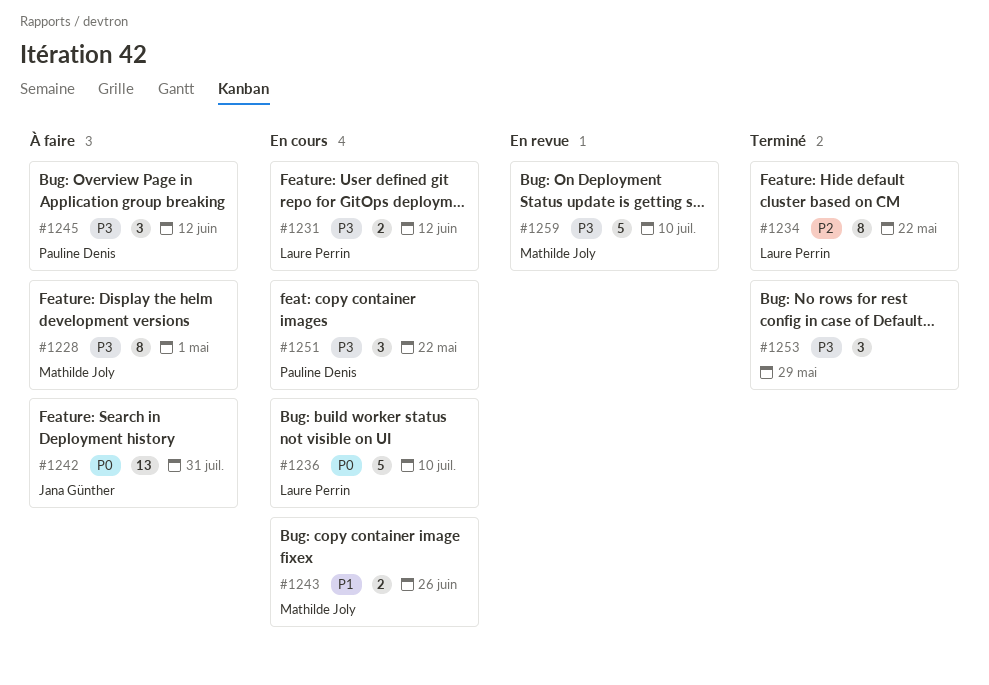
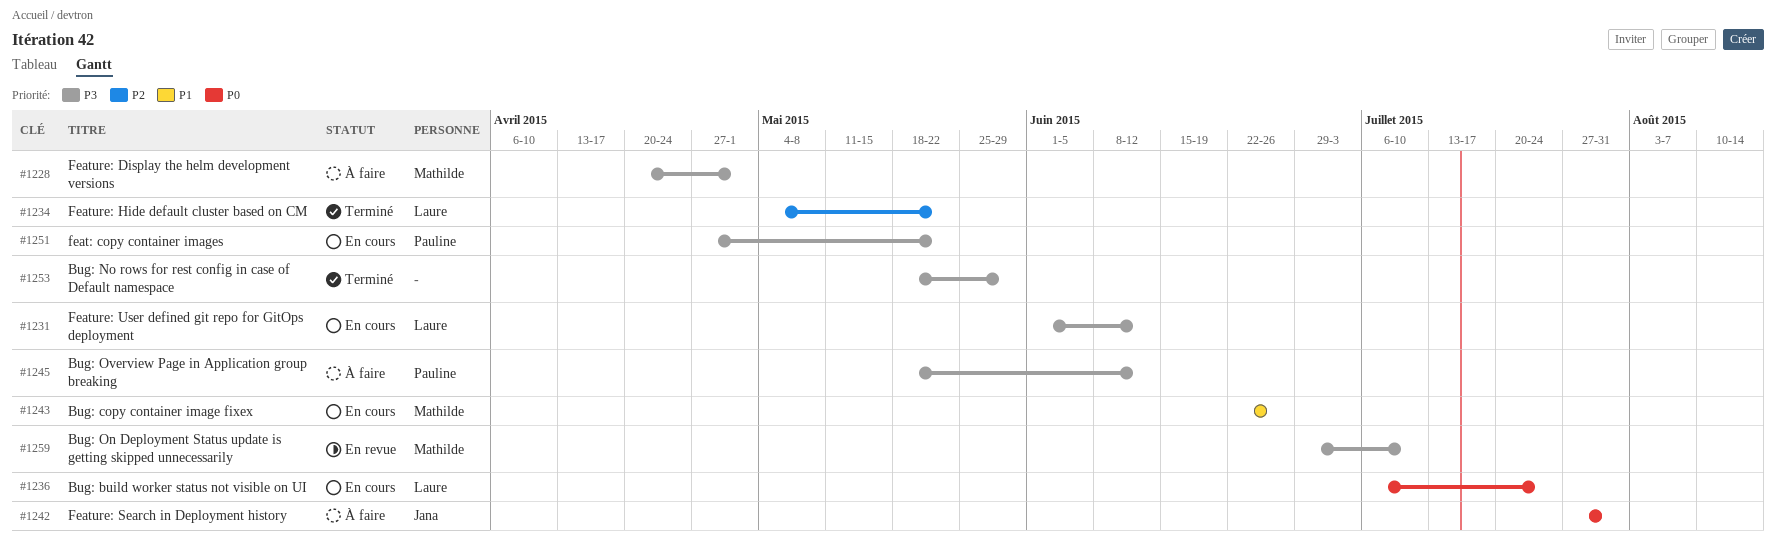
#1236, due: Jul 10 -> Jul 24

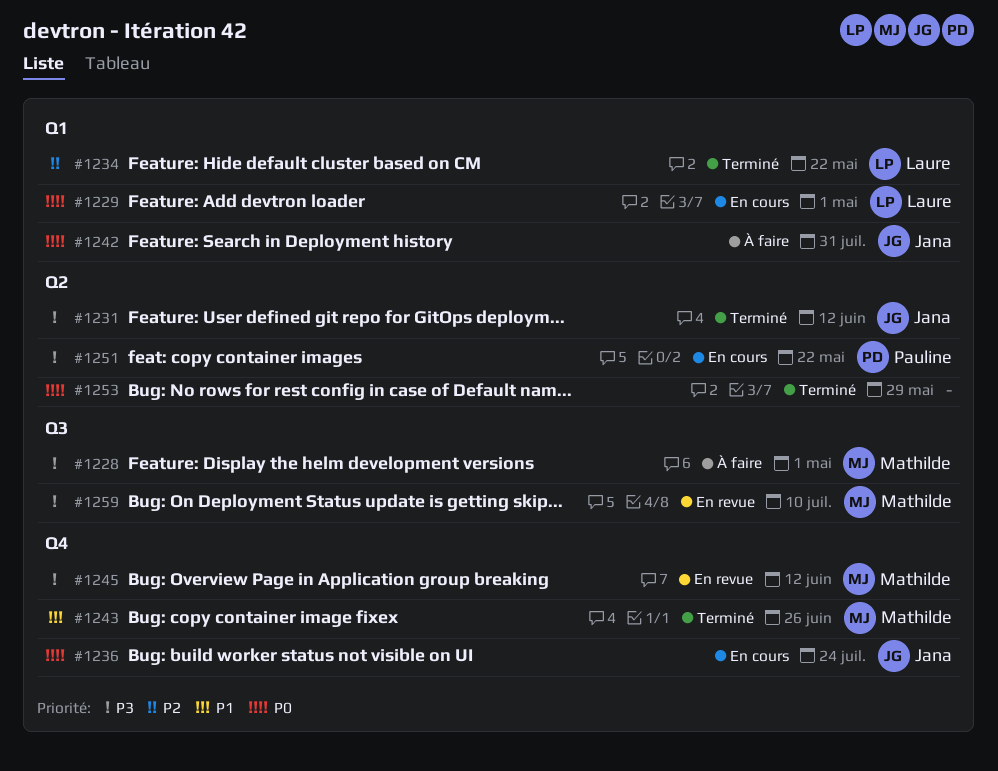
#1229: none -> present
#1231, status: En cours -> Terminé
#1231, owner: Laure -> Jana
#1236, owner: Laure -> Jana
#1243, status: En cours -> Terminé
#1245, status: À faire -> En revue
#1245, owner: Pauline -> Mathilde
#1253, priority: P3 -> P0

